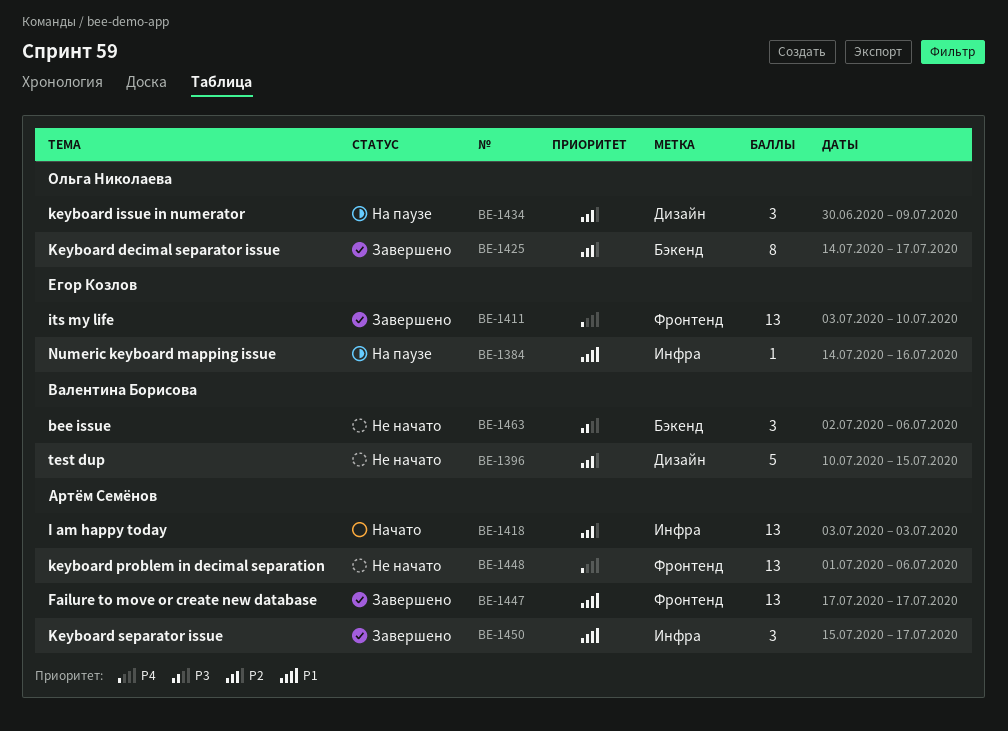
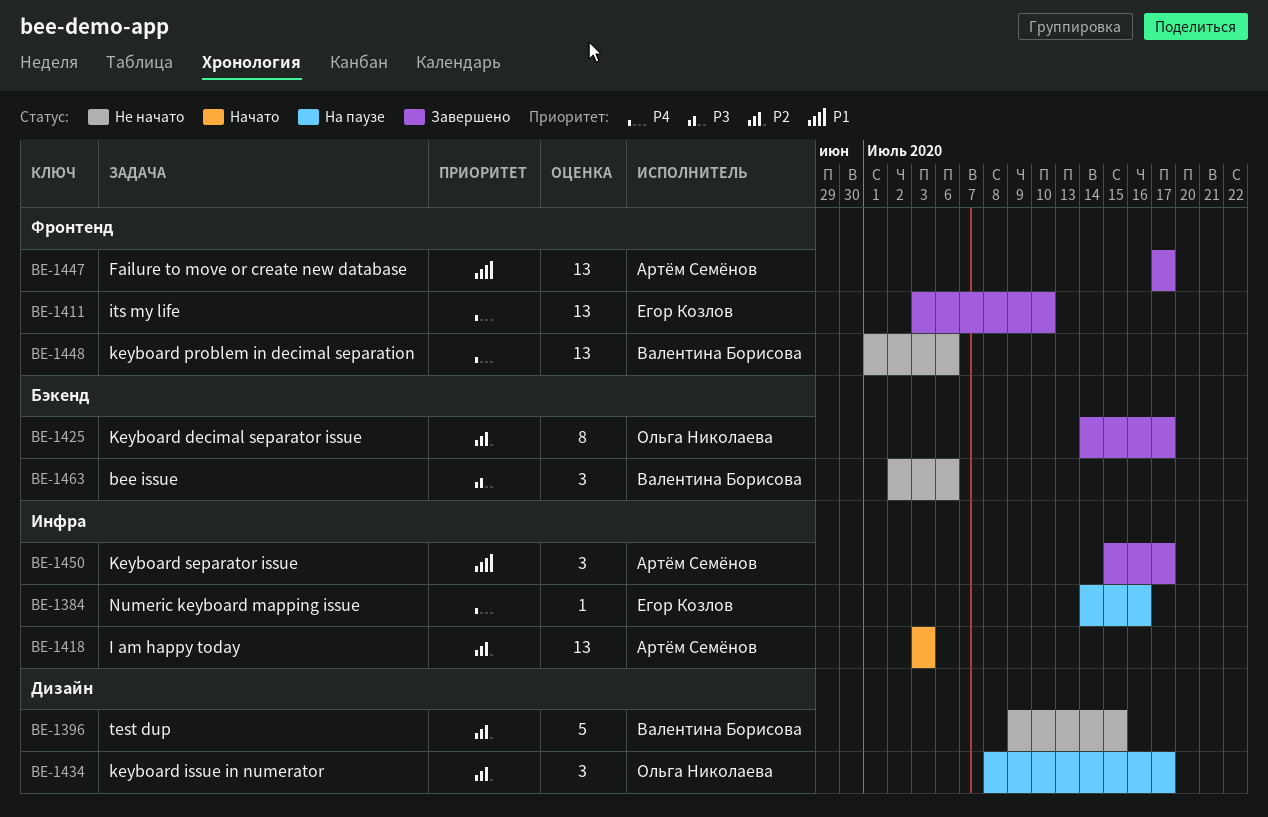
BE-1384, priority: P1 -> P4
BE-1396, start: Jul 10 -> Jul 9
BE-1434, start: Jun 30 -> Jul 8
BE-1434, due: Jul 9 -> Jul 17
BE-1448, owner: Артём Семёнов -> Валентина Борисова

